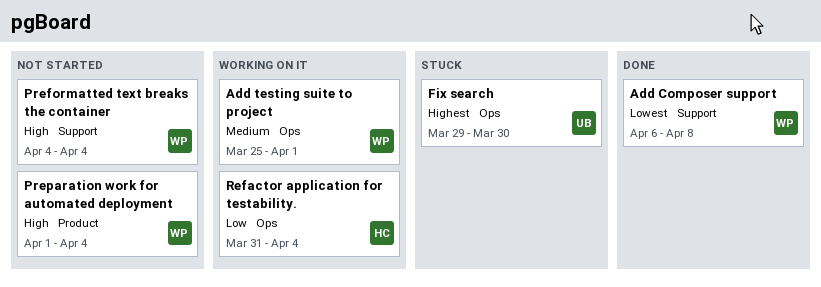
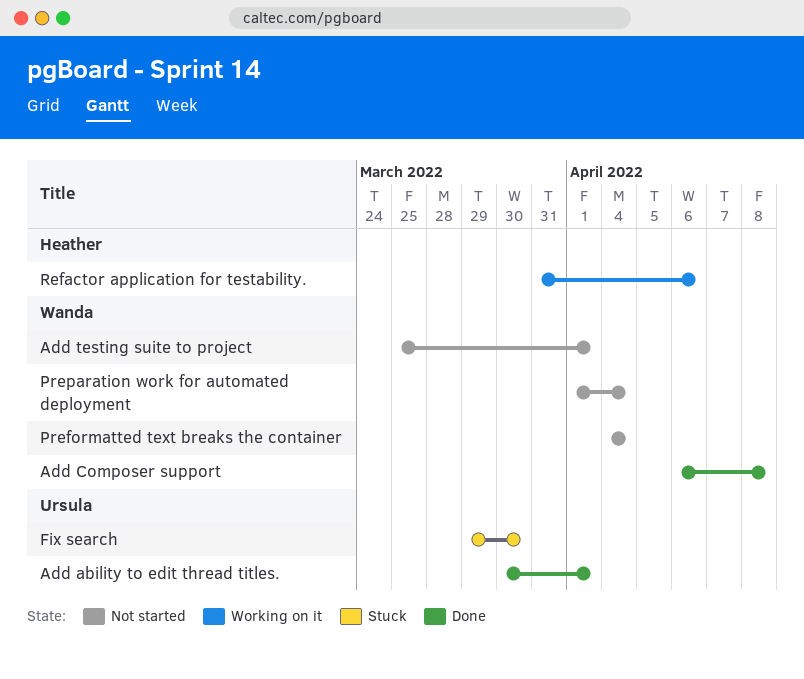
Add ability to edit thread titles.: none -> present
Add testing suite to project, status: Working on it -> Not started
Refactor application for testability., due: Apr 4 -> Apr 6

